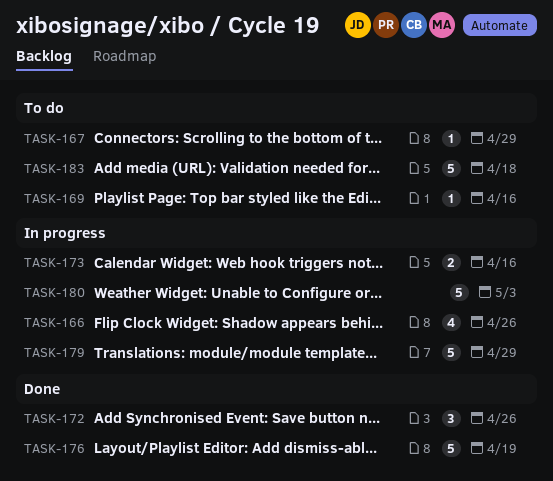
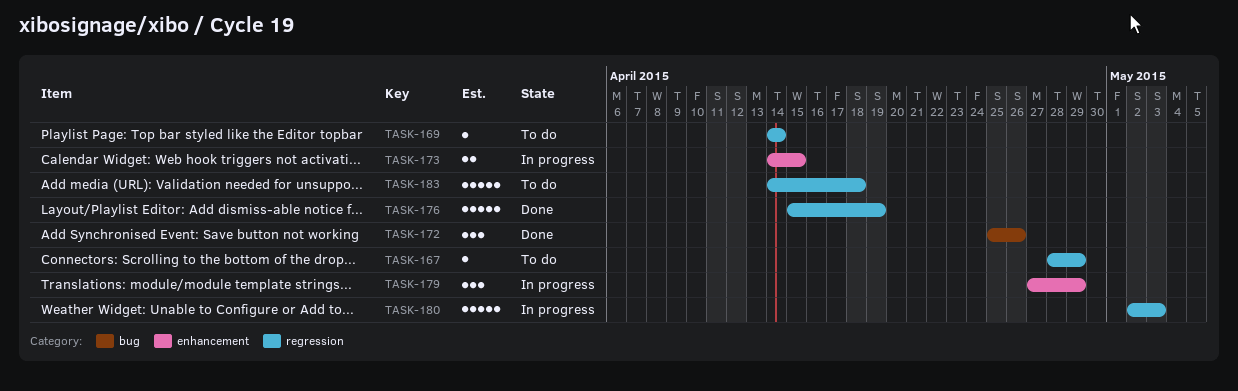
TASK-166: present -> none
TASK-169, due: Apr 16 -> Apr 14
TASK-173, due: Apr 16 -> Apr 15
TASK-179, estimate: 5 -> 3

